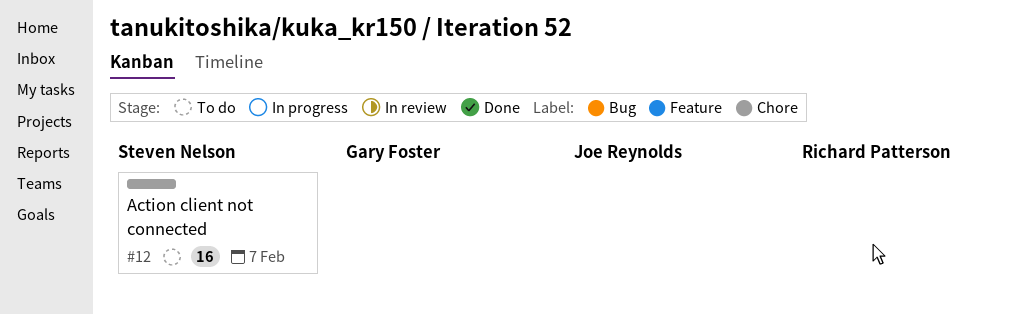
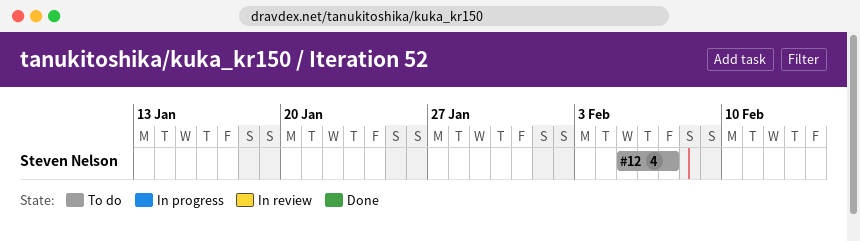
#12, estimate: 16 -> 4

